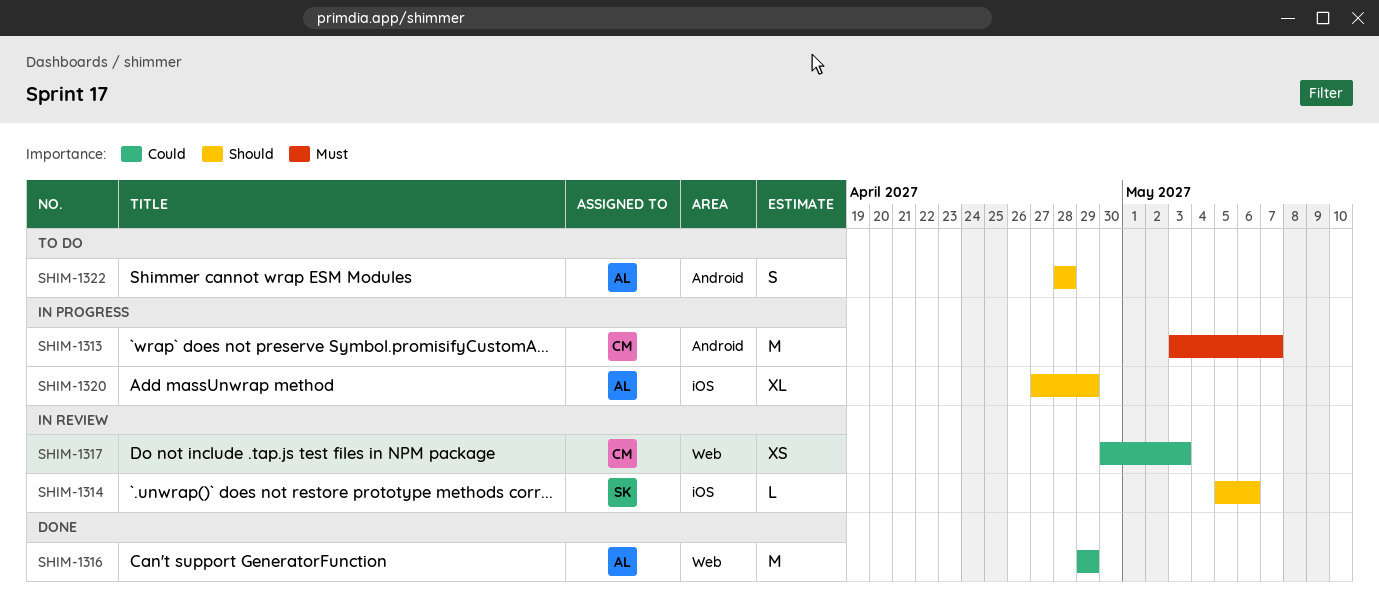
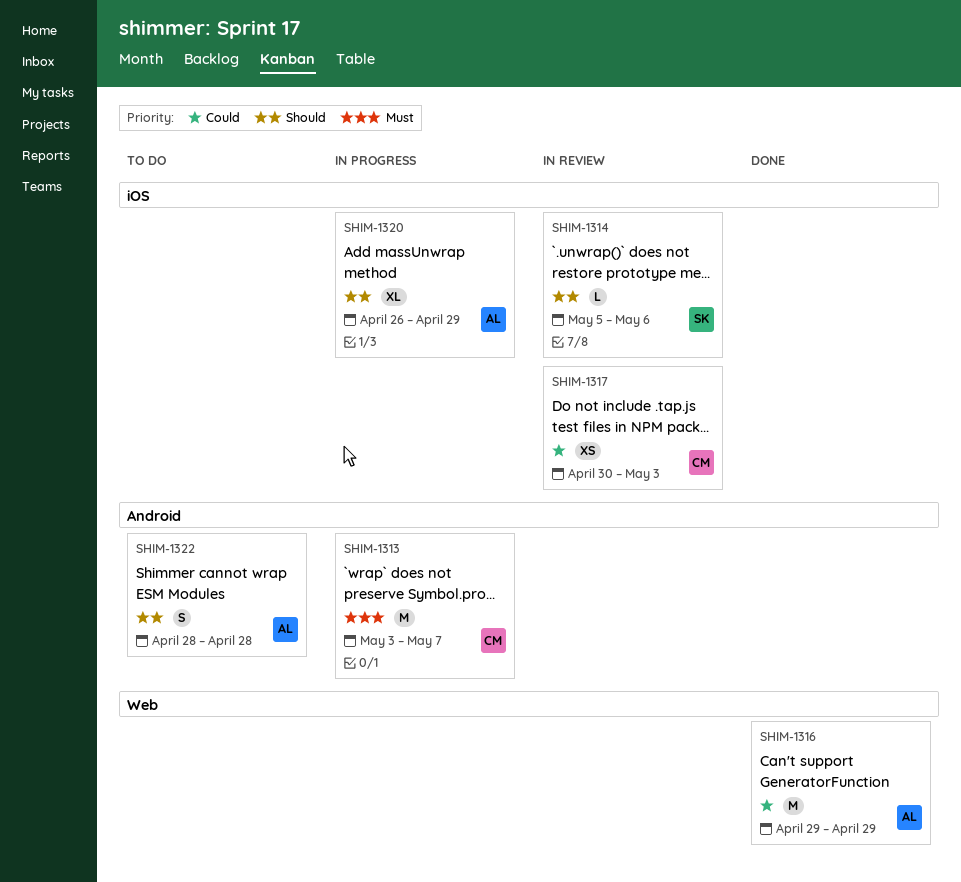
SHIM-1317, label: Web -> iOS
SHIM-1320, start: Apr 27 -> Apr 26

